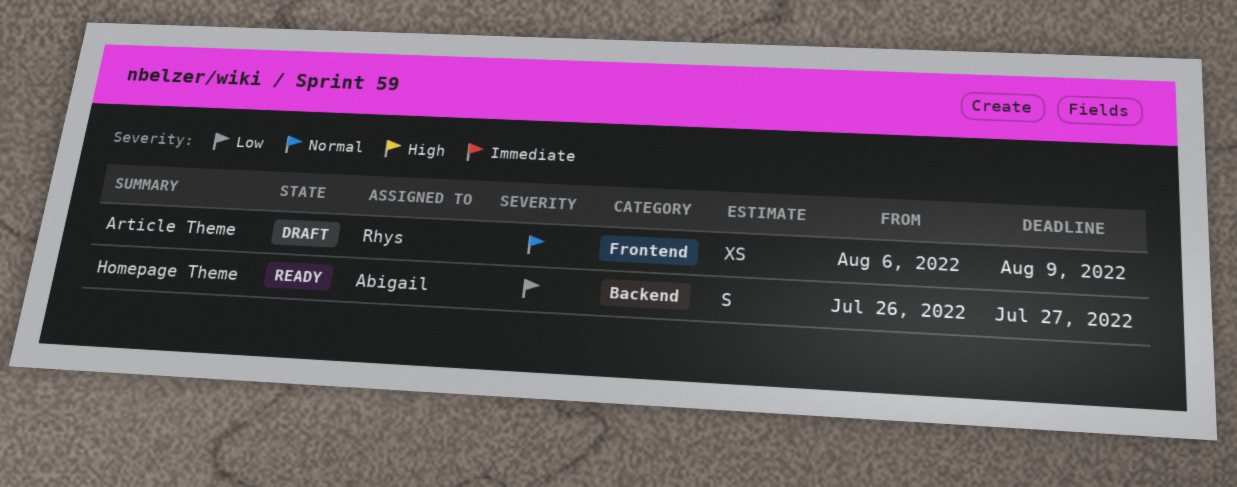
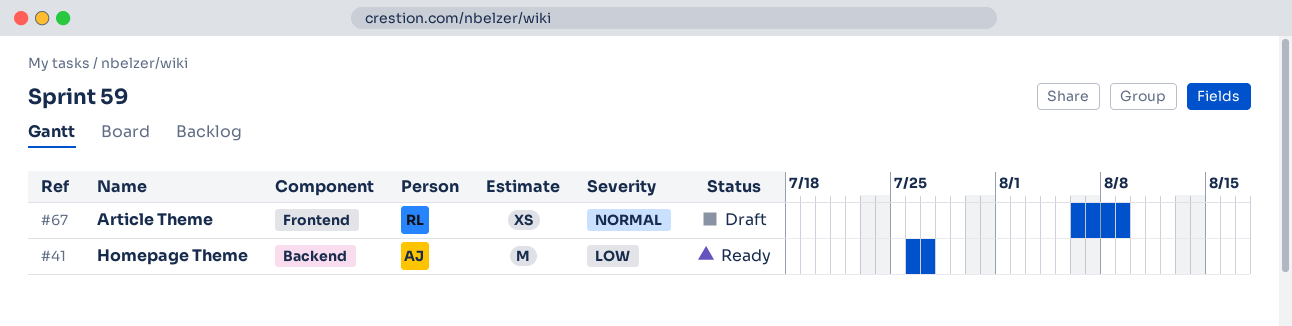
Homepage Theme, estimate: S -> M

